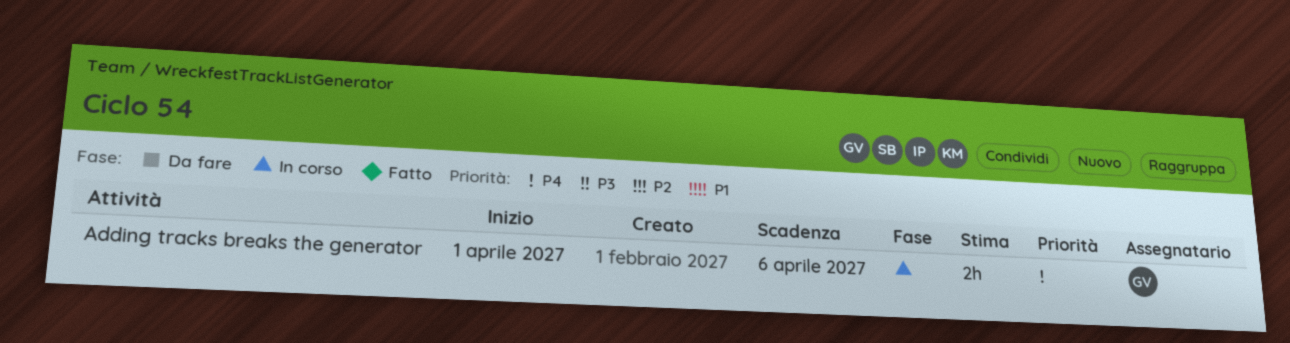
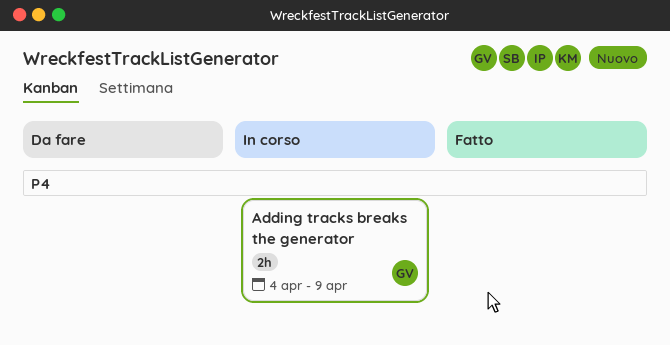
Adding tracks breaks the generator, start: Apr 1 -> Apr 4
Adding tracks breaks the generator, due: Apr 6 -> Apr 9

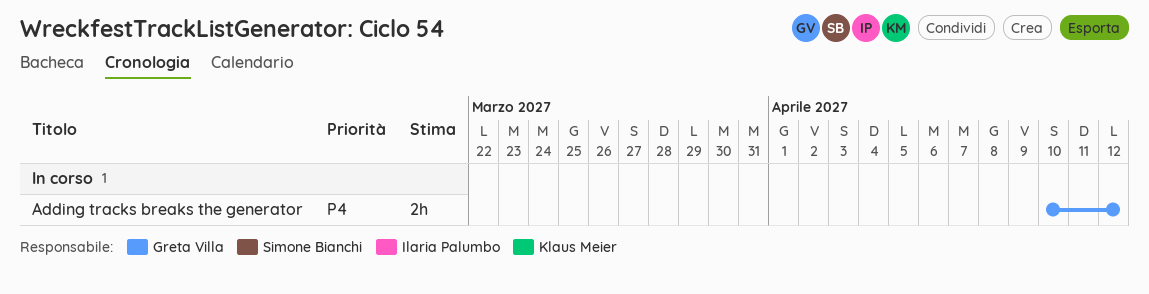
Adding tracks breaks the generator, start: Apr 4 -> Apr 10
Adding tracks breaks the generator, due: Apr 9 -> Apr 12

